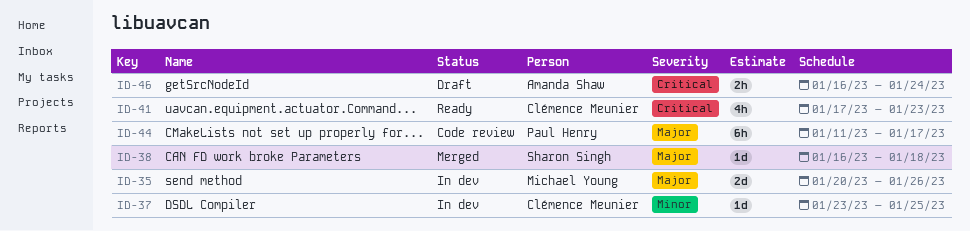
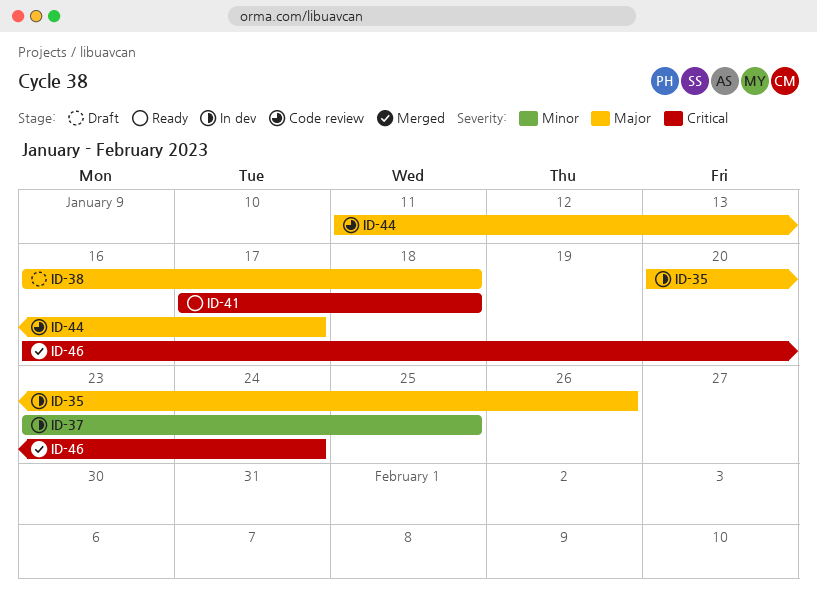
ID-38, status: Merged -> Draft
ID-41, due: Jan 23 -> Jan 18
ID-46, status: Draft -> Merged

